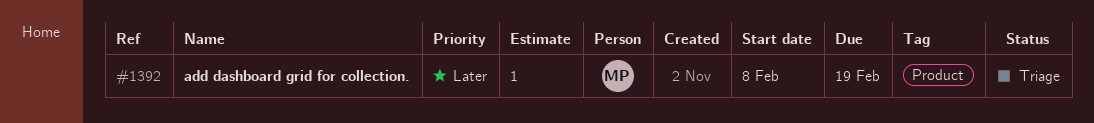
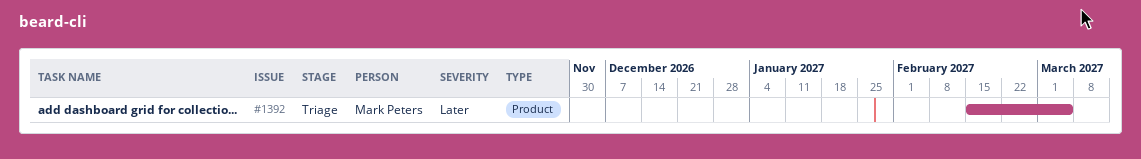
#1392, start: Feb 8 -> Feb 15
#1392, due: Feb 19 -> Mar 5

